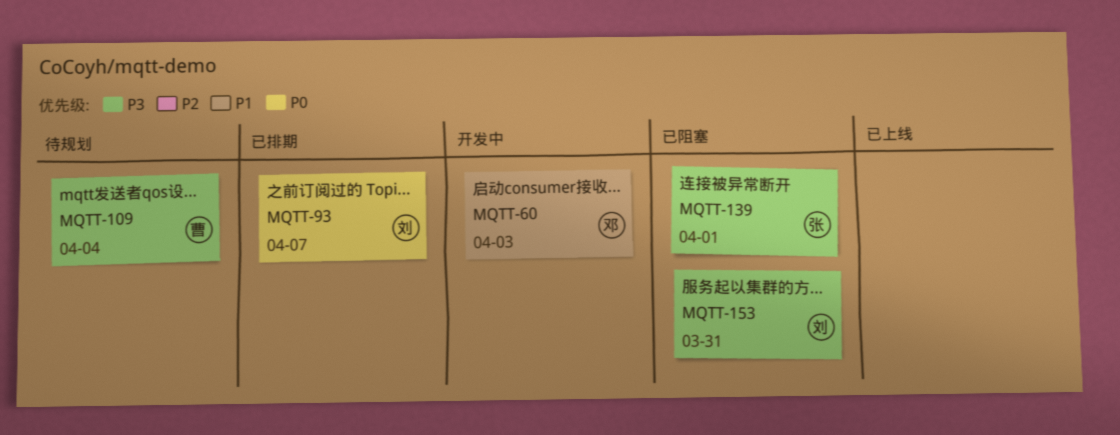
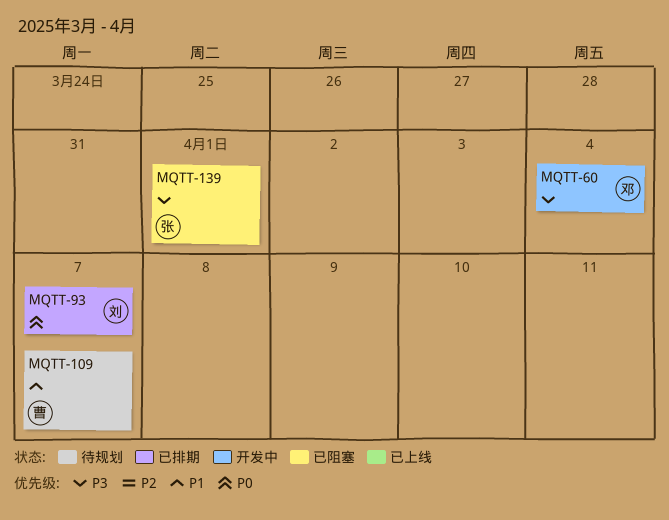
MQTT-60, priority: P1 -> P3
MQTT-60, due: Apr 3 -> Apr 4
MQTT-109, priority: P3 -> P1
MQTT-109, due: Apr 4 -> Apr 7
MQTT-153: present -> none

